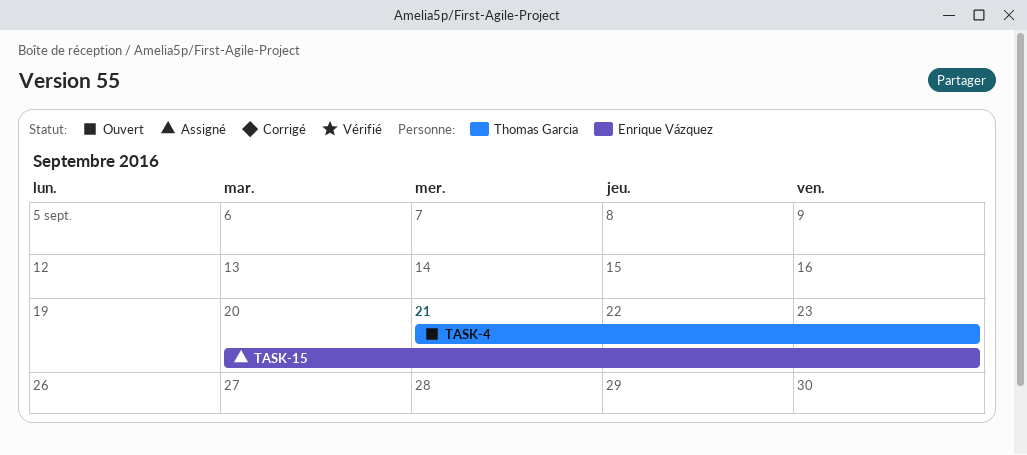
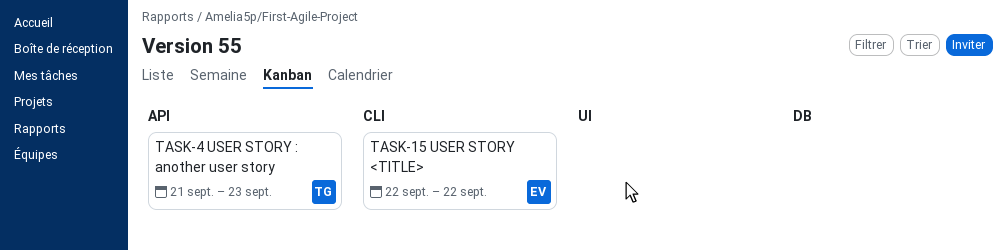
TASK-15, start: Sep 20 -> Sep 22
TASK-15, due: Sep 23 -> Sep 22

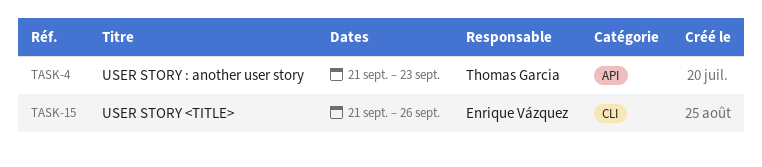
TASK-15, start: Sep 22 -> Sep 21
TASK-15, due: Sep 22 -> Sep 26

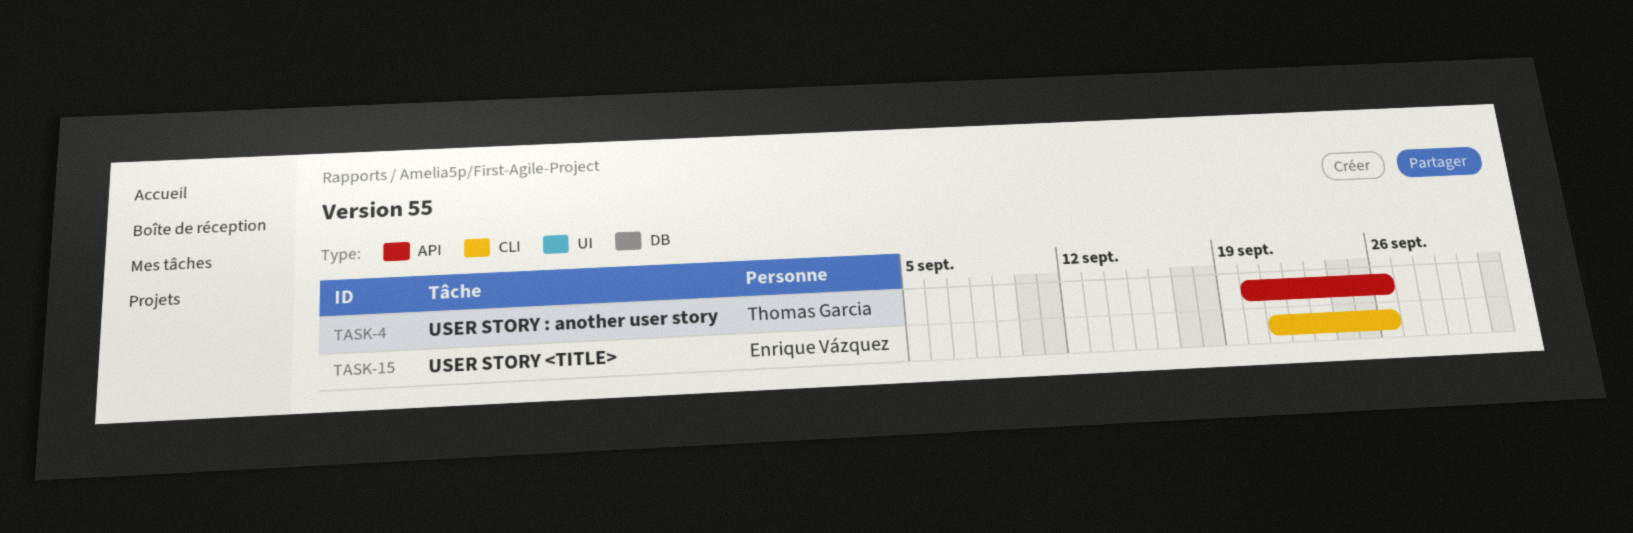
TASK-4, start: Sep 21 -> Sep 20
TASK-4, due: Sep 23 -> Sep 26

